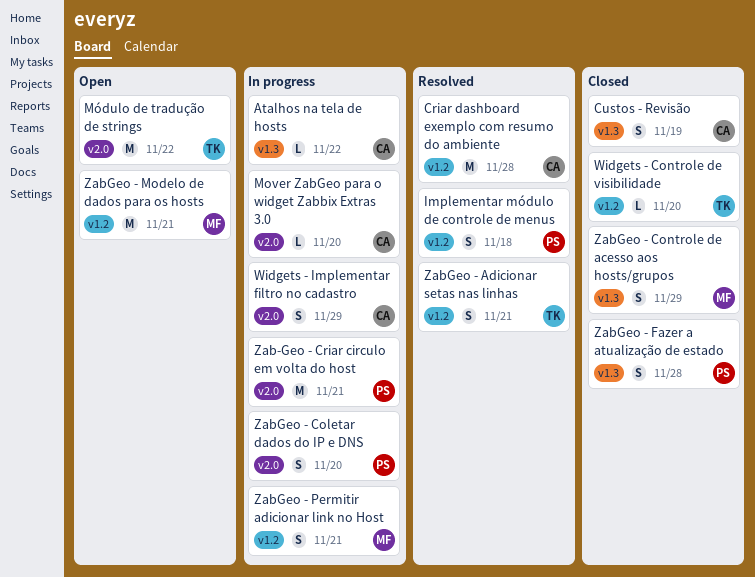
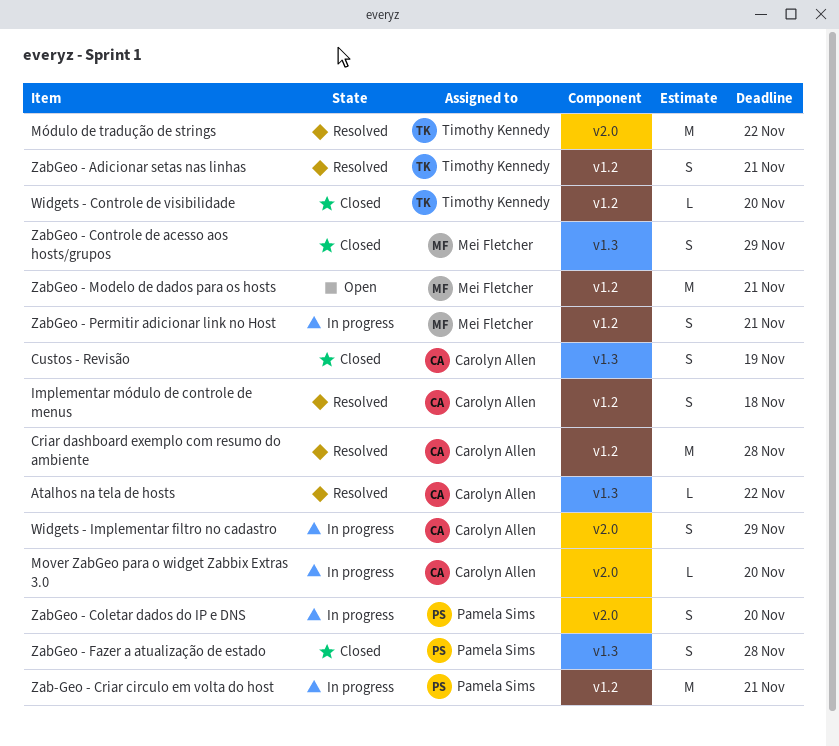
Atalhos na tela de hosts, status: In progress -> Resolved
Implementar módulo de controle de menus, owner: Pamela Sims -> Carolyn Allen
Módulo de tradução de strings, status: Open -> Resolved
Zab-Geo - Criar circulo em volta do host, label: v2.0 -> v1.2

